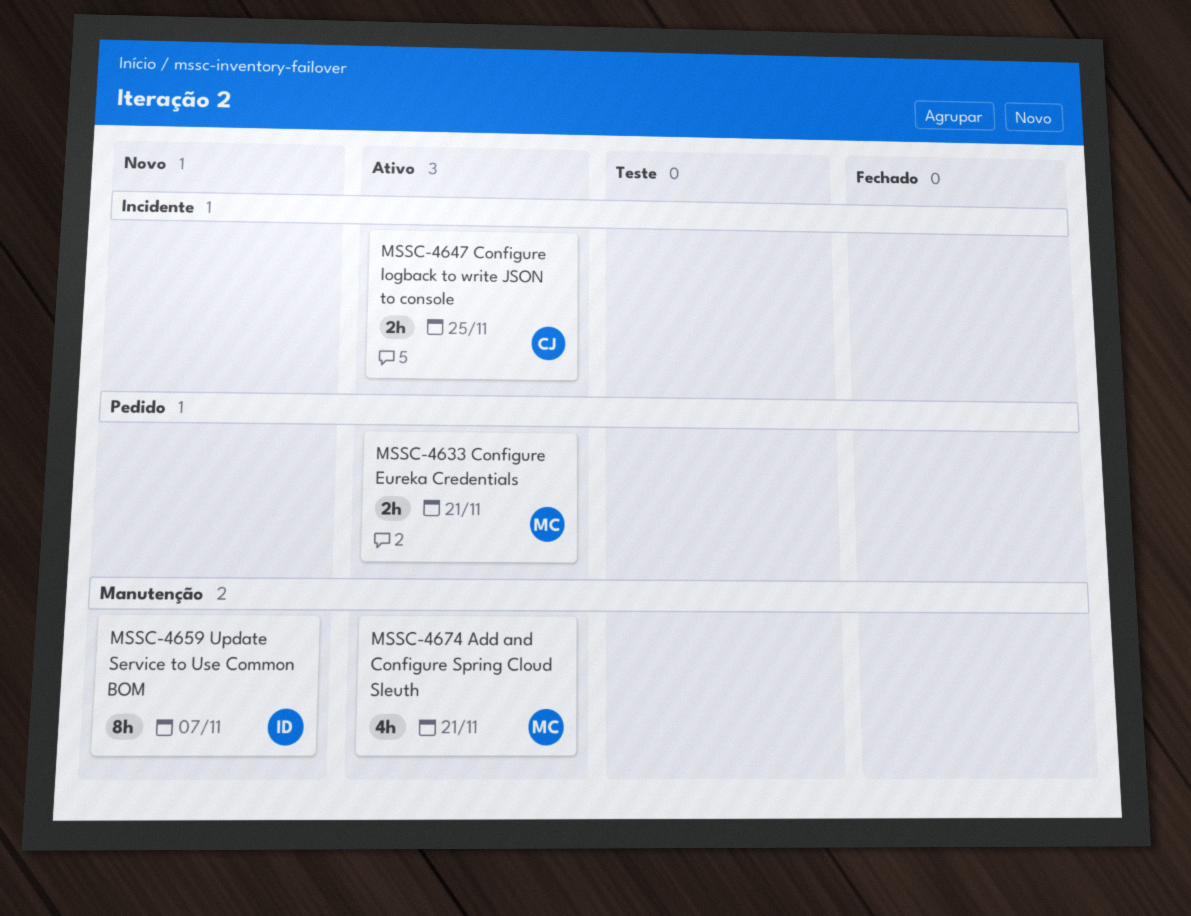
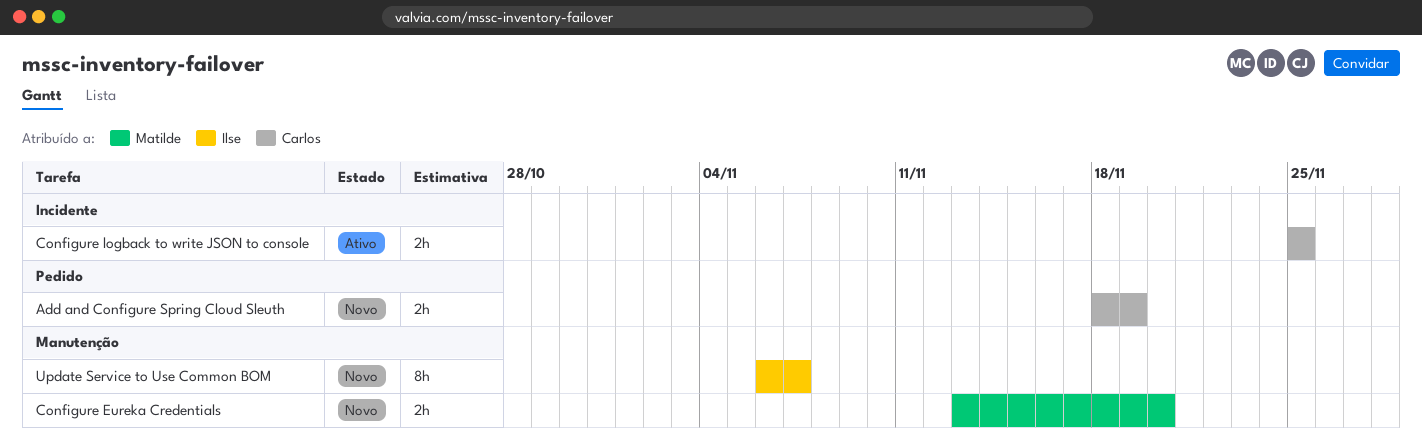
Add and Configure Spring Cloud Sleuth, status: Ativo -> Novo
Add and Configure Spring Cloud Sleuth, owner: Matilde -> Carlos
Add and Configure Spring Cloud Sleuth, label: Manutenção -> Pedido
Add and Configure Spring Cloud Sleuth, estimate: 4h -> 2h
Add and Configure Spring Cloud Sleuth, due: Nov 21 -> Nov 19
Configure Eureka Credentials, status: Ativo -> Novo
Configure Eureka Credentials, label: Pedido -> Manutenção
Configure Eureka Credentials, due: Nov 21 -> Nov 20

